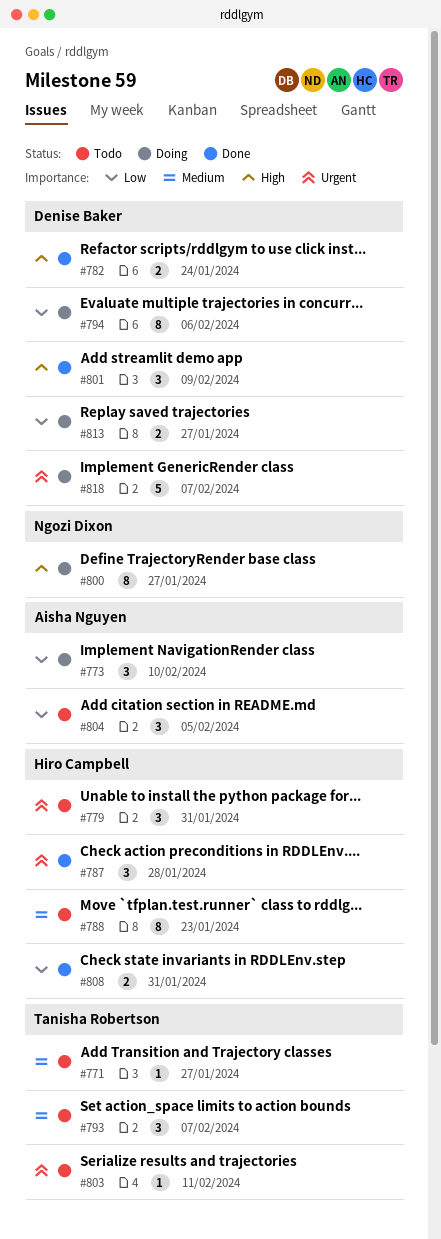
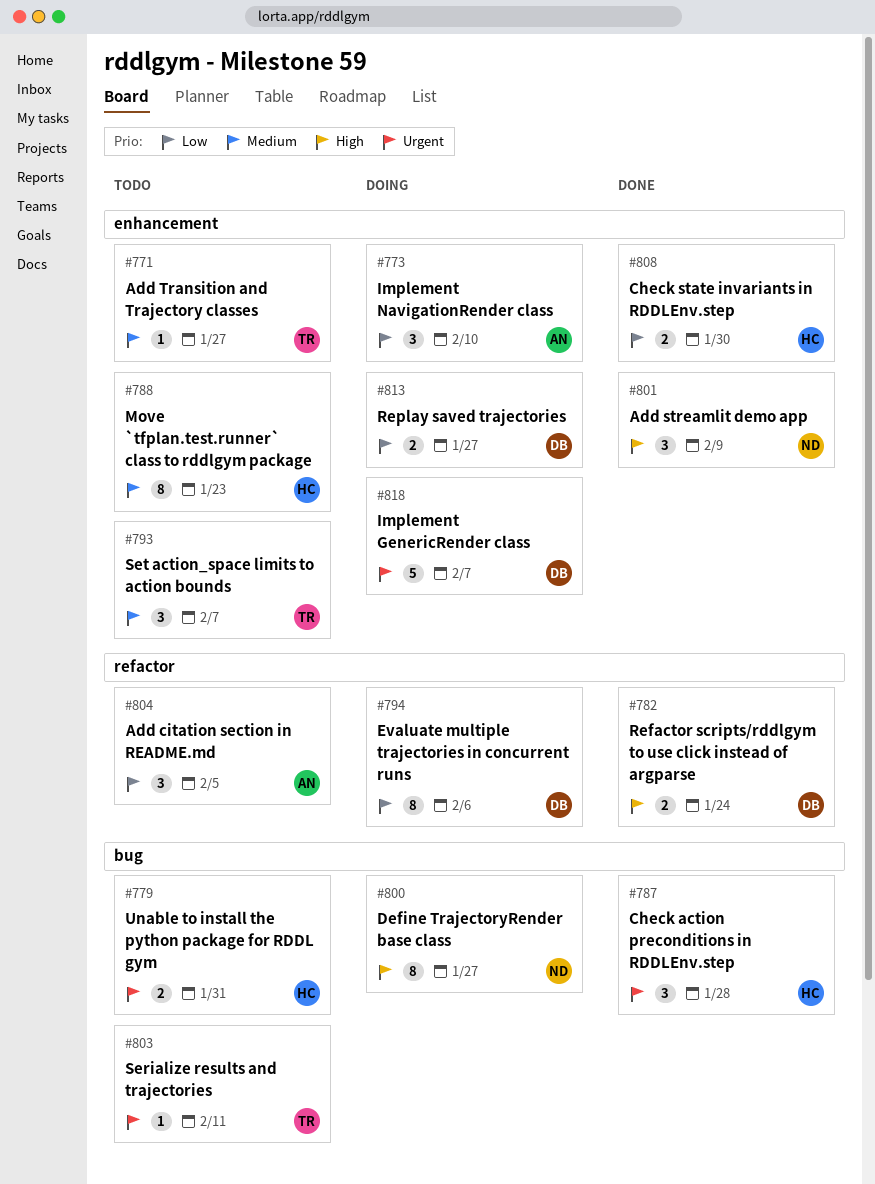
#779, estimate: 3 -> 2
#801, owner: Denise Baker -> Ngozi Dixon
#808, due: Jan 31 -> Jan 30

